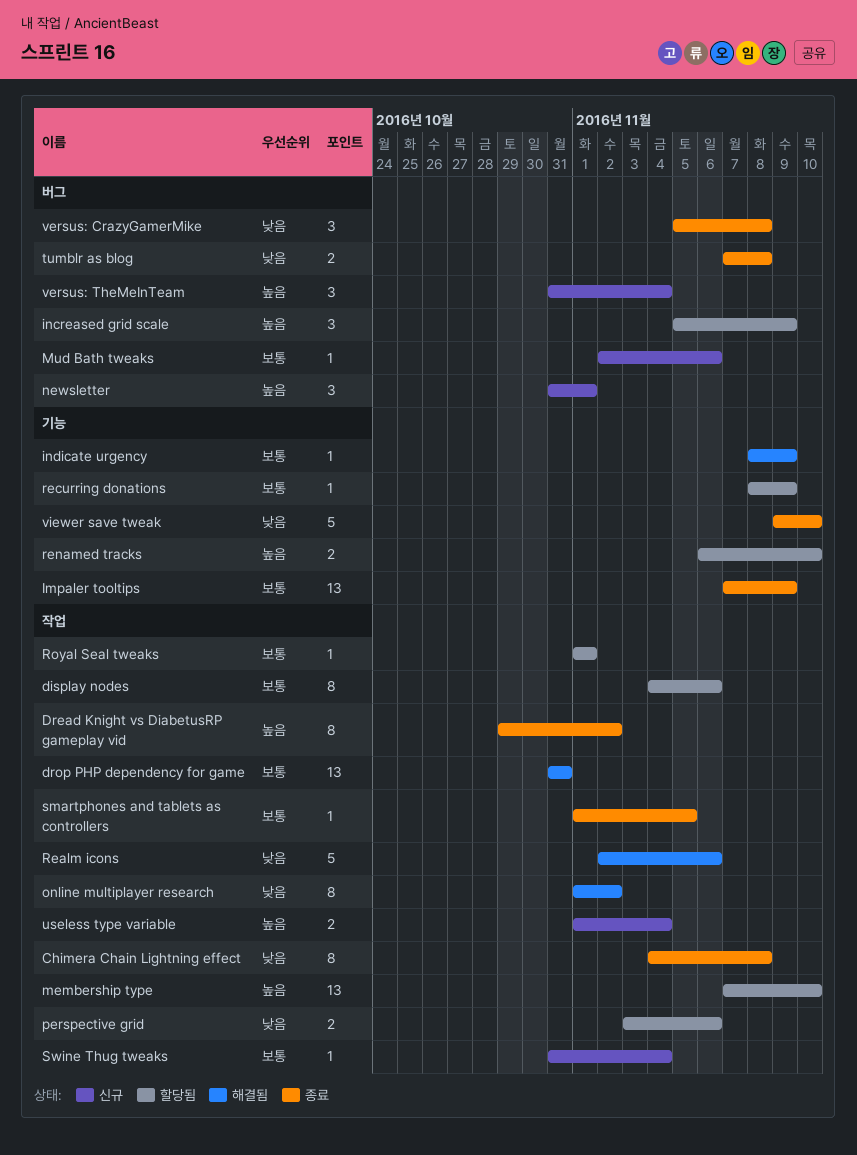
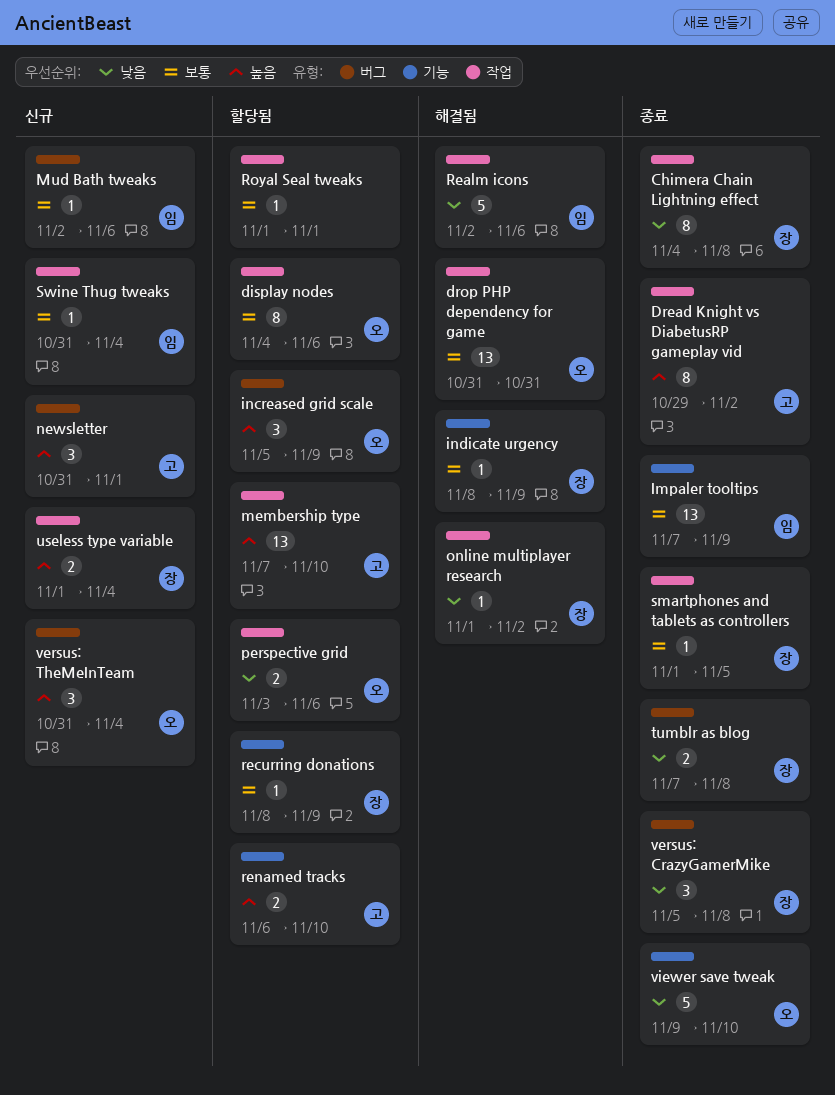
online multiplayer research, estimate: 8 -> 1

